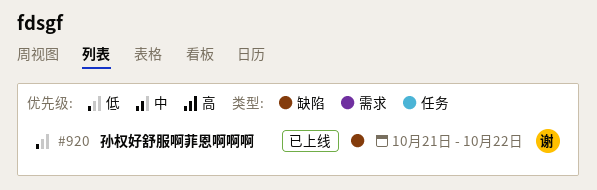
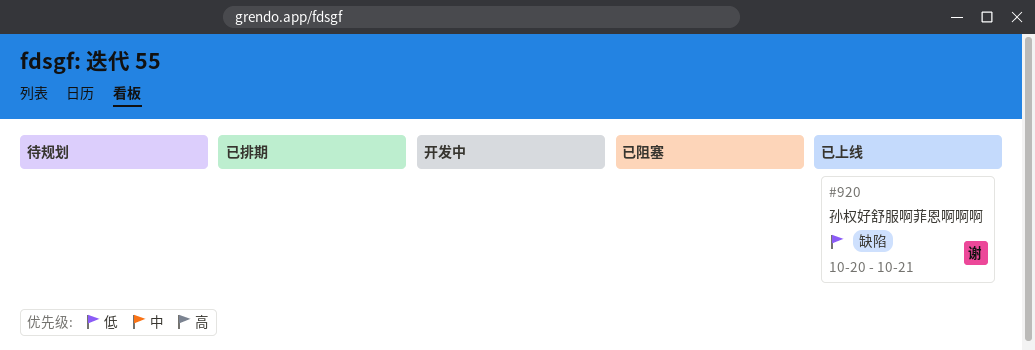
#920, start: Oct 21 -> Oct 20
#920, due: Oct 22 -> Oct 21

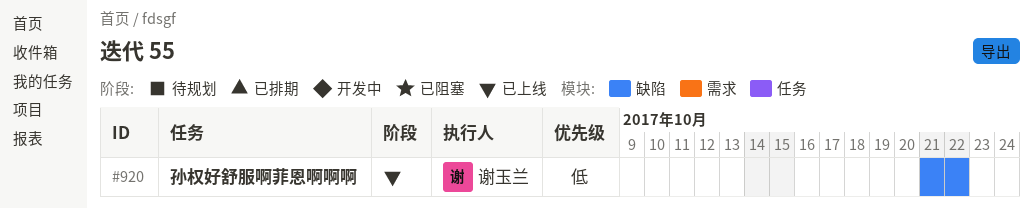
#920, start: Oct 20 -> Oct 21
#920, due: Oct 21 -> Oct 22

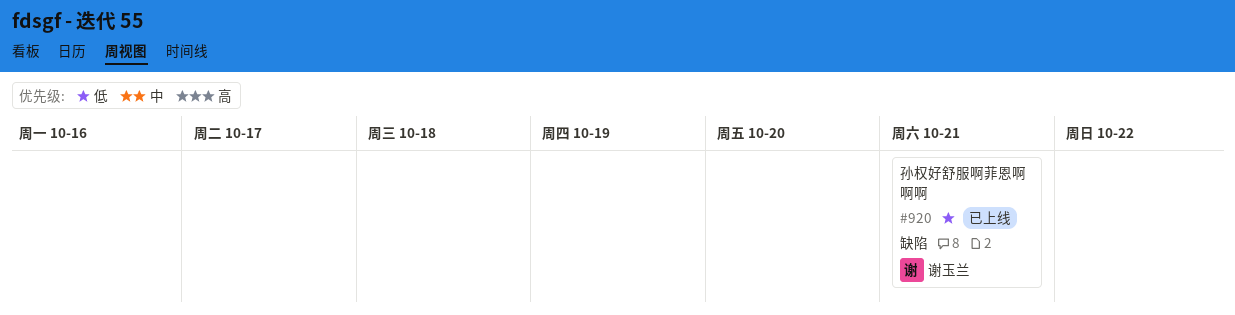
#920, due: Oct 22 -> Oct 21

